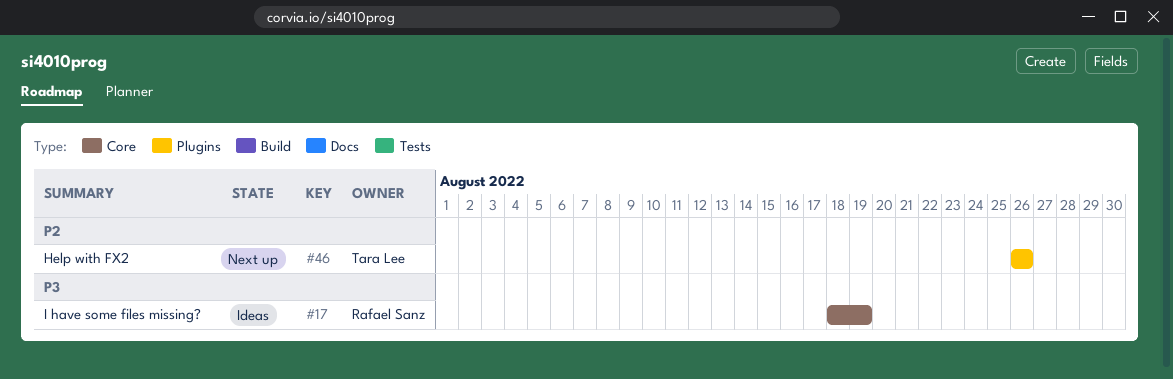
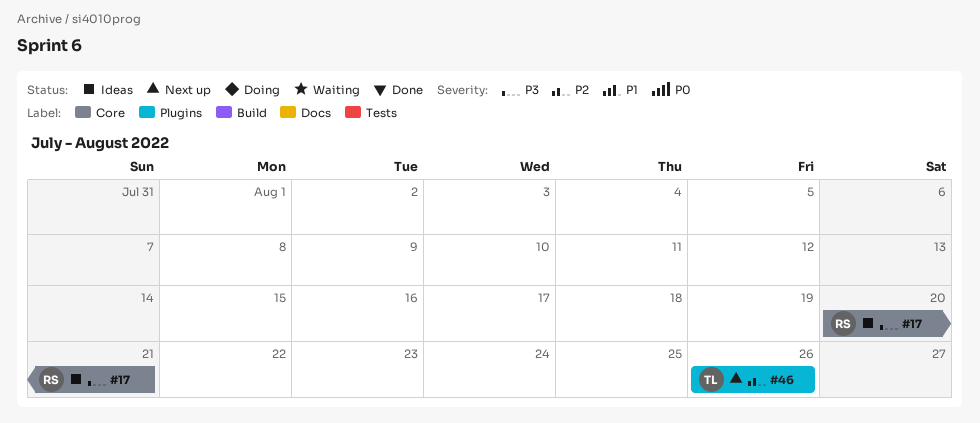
#17, start: Aug 18 -> Aug 20
#17, due: Aug 19 -> Aug 21

